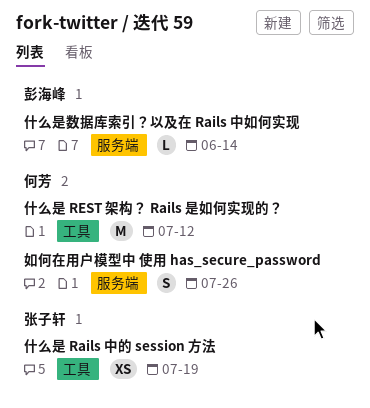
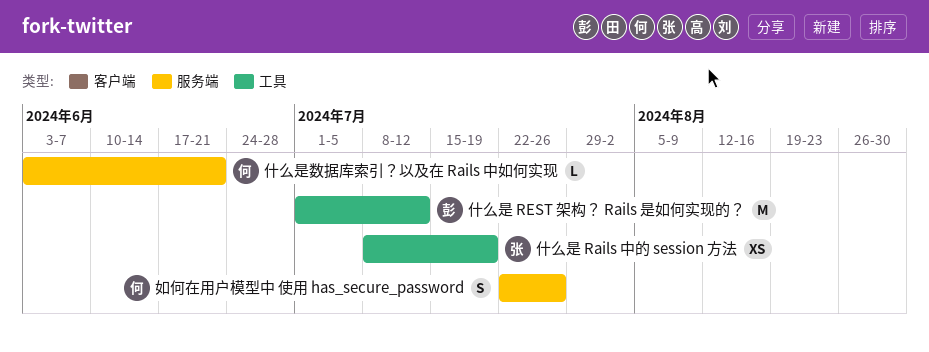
什么是 REST 架构？ Rails 是如何实现的？, owner: 何芳 -> 彭海峰
什么是数据库索引？以及在 Rails 中如何实现, owner: 彭海峰 -> 何芳
什么是数据库索引？以及在 Rails 中如何实现, due: Jun 14 -> Jun 21

